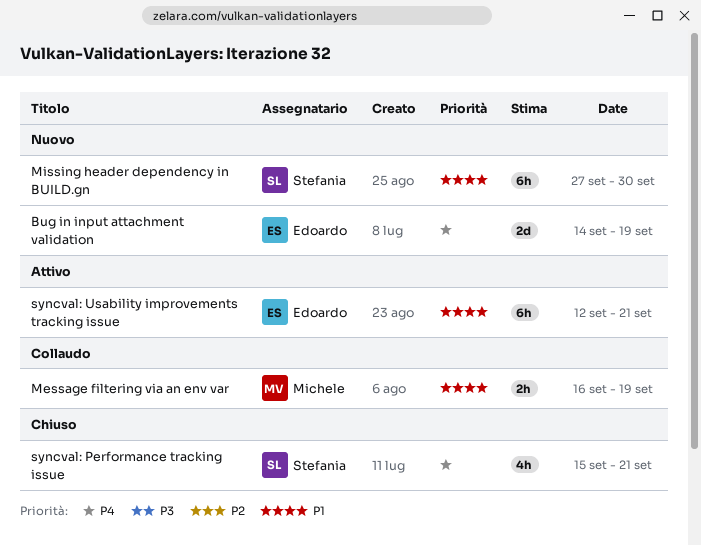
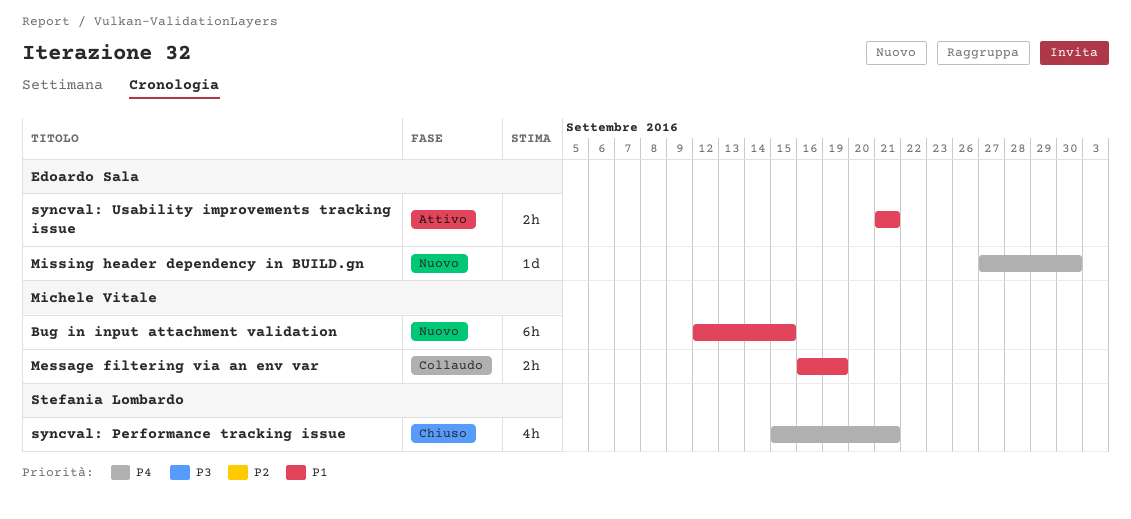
Bug in input attachment validation, owner: Edoardo Sala -> Michele Vitale
Bug in input attachment validation, priority: P4 -> P1
Bug in input attachment validation, estimate: 2d -> 6h
Bug in input attachment validation, start: Sep 14 -> Sep 12
Bug in input attachment validation, due: Sep 19 -> Sep 15
Missing header dependency in BUILD.gn, owner: Stefania Lombardo -> Edoardo Sala
Missing header dependency in BUILD.gn, priority: P1 -> P4
Missing header dependency in BUILD.gn, estimate: 6h -> 1d
syncval: Usability improvements tracking issue, estimate: 6h -> 2h
syncval: Usability improvements tracking issue, start: Sep 12 -> Sep 21

